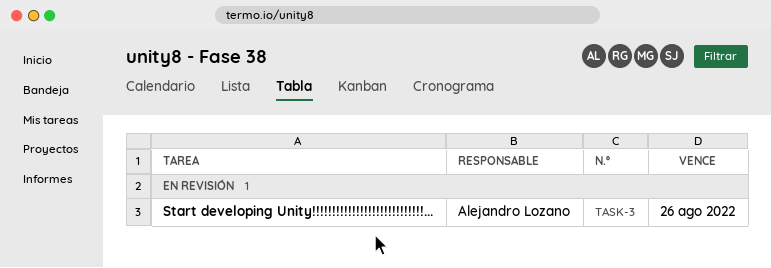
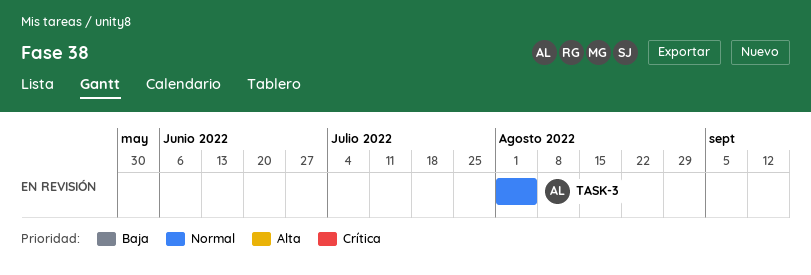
TASK-3, due: Aug 26 -> Aug 5

